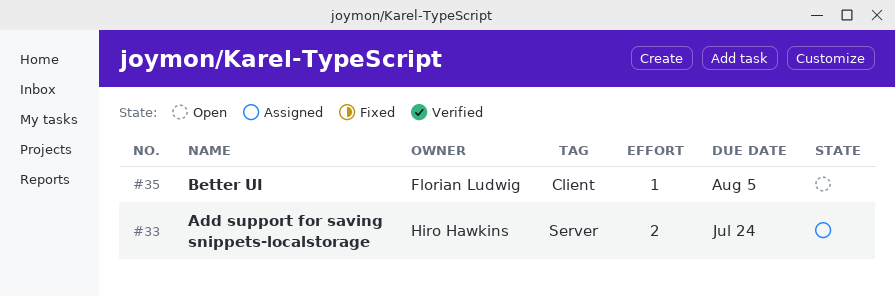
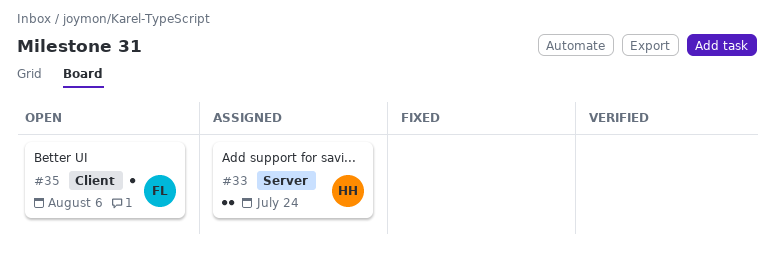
#35, due: Aug 5 -> Aug 6

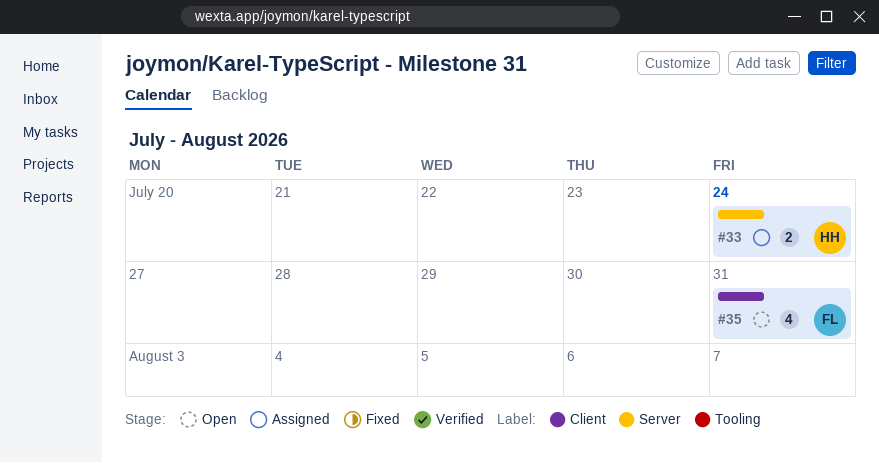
#35, estimate: 1 -> 4
#35, due: Aug 6 -> Jul 31

